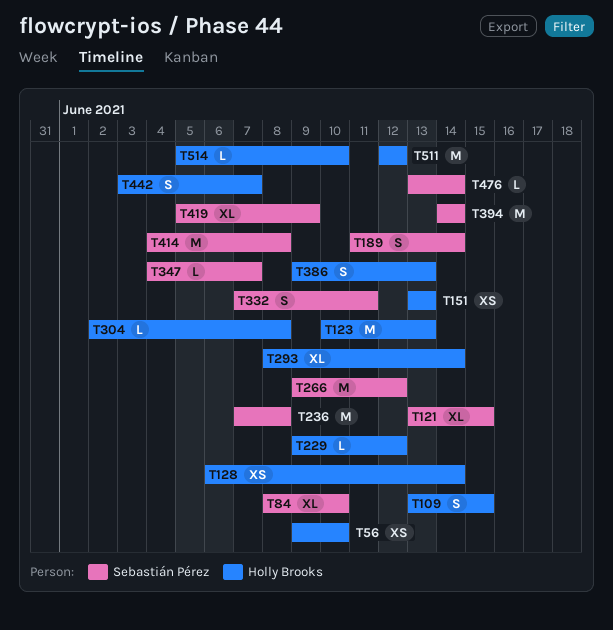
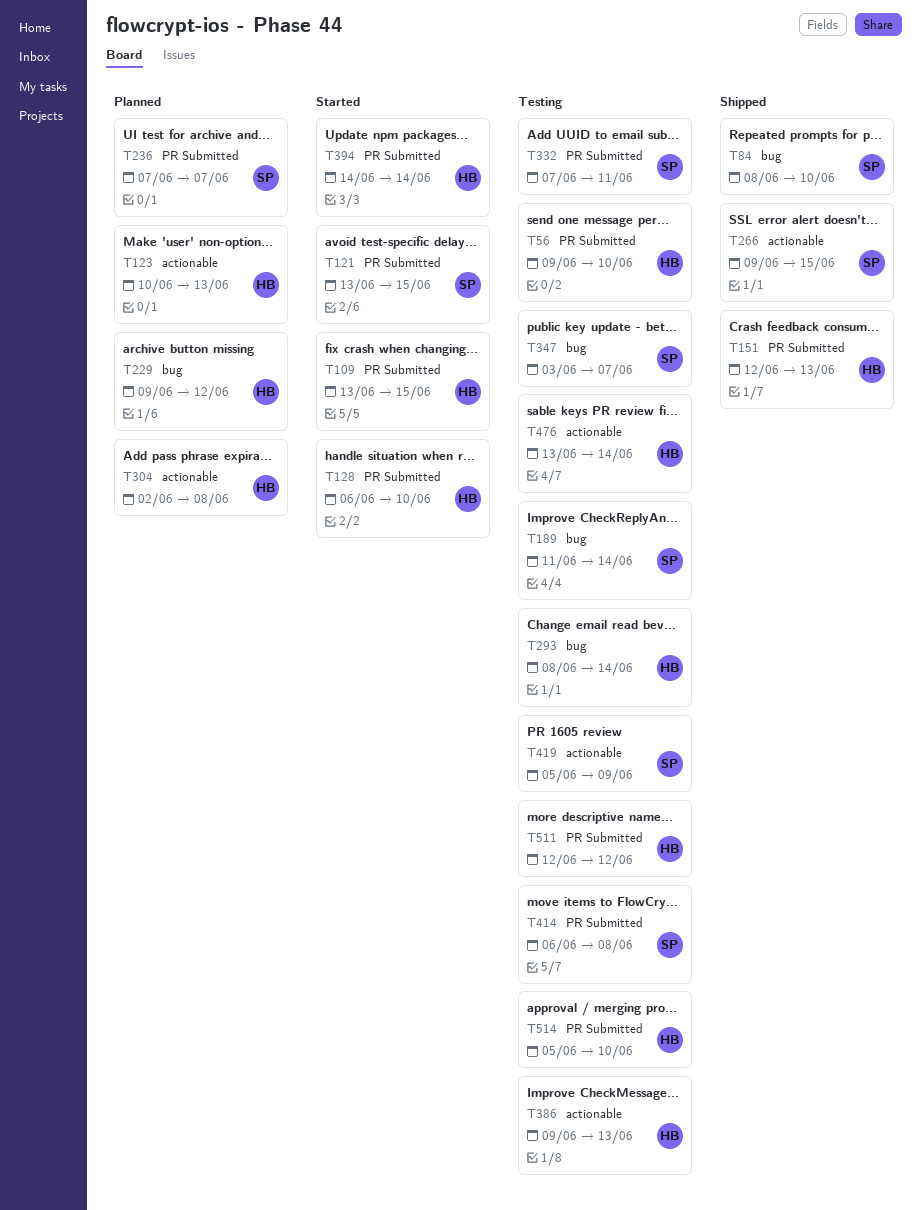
T128, due: Jun 14 -> Jun 10
T151, start: Jun 13 -> Jun 12
T236, due: Jun 8 -> Jun 7
T266, due: Jun 12 -> Jun 15
T347, start: Jun 4 -> Jun 3
T394, owner: Sebastián Pérez -> Holly Brooks
T414, start: Jun 4 -> Jun 6
T442: present -> none
T476, owner: Sebastián Pérez -> Holly Brooks

